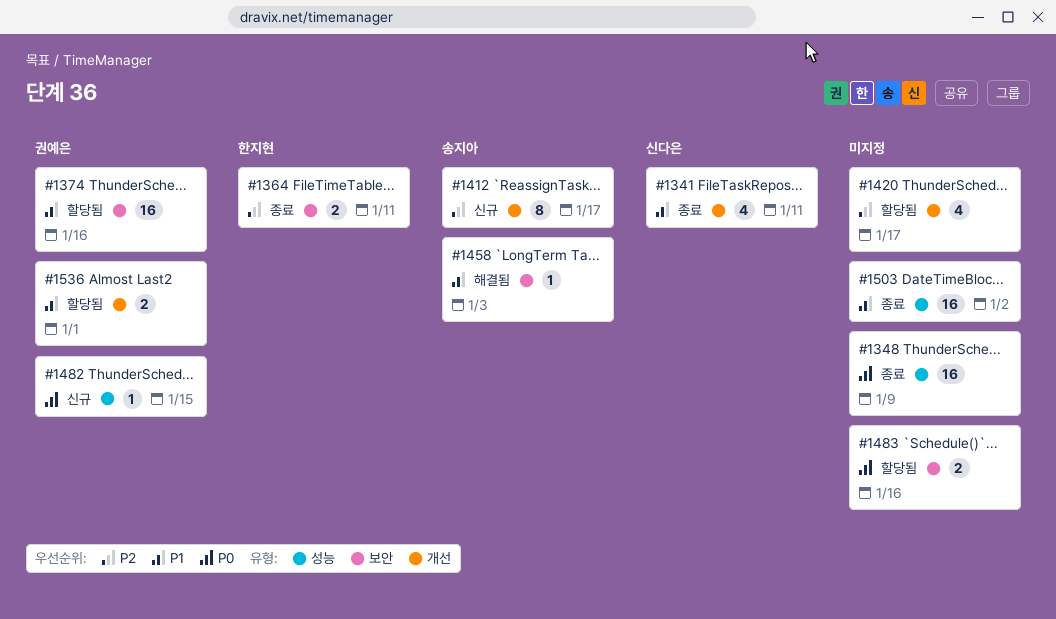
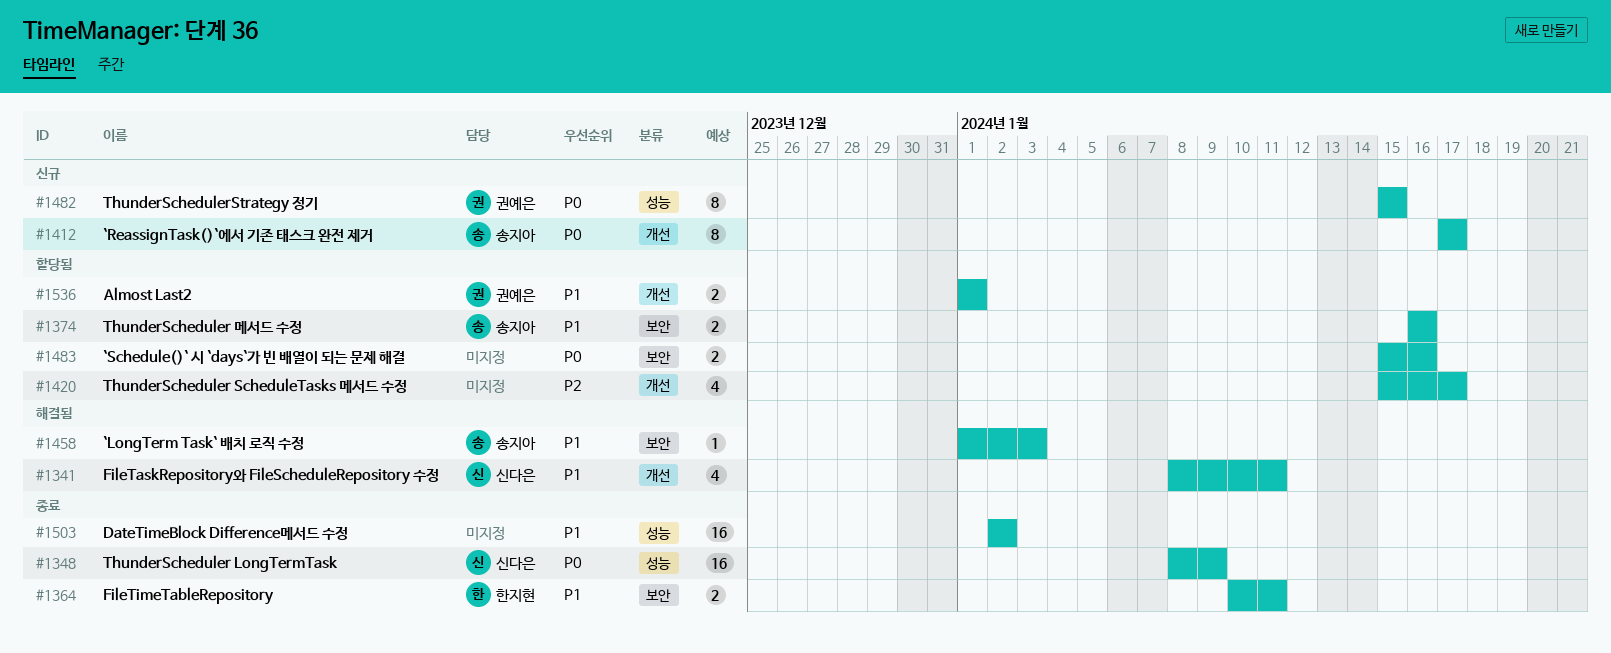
#1341, status: 종료 -> 해결됨
#1348, owner: none -> 신다은
#1364, priority: P2 -> P1
#1374, owner: 권예은 -> 송지아
#1374, estimate: 16 -> 2
#1412, priority: P2 -> P0
#1482, estimate: 1 -> 8

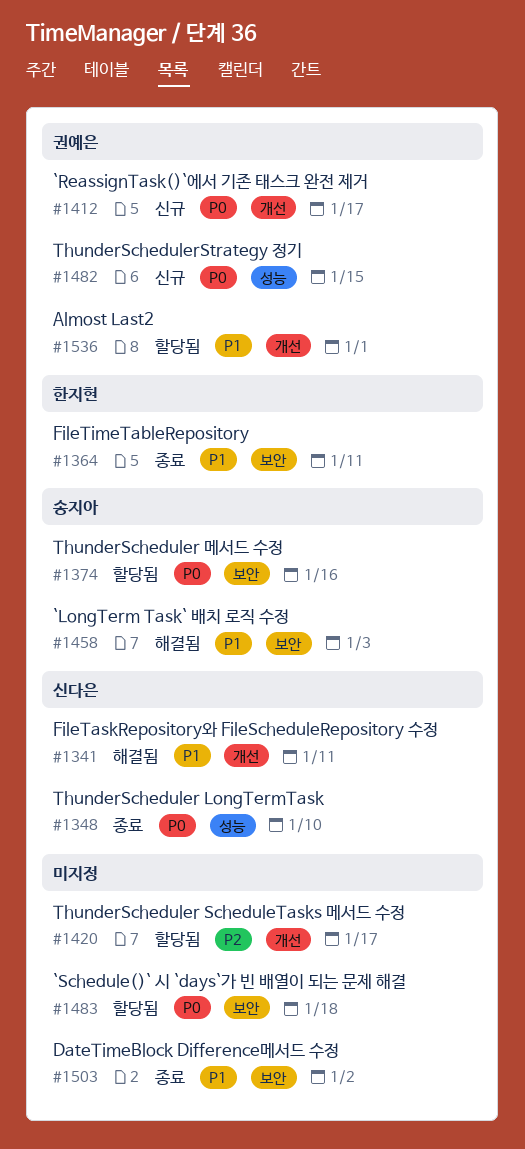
#1348, due: Jan 9 -> Jan 10
#1374, priority: P1 -> P0
#1412, owner: 송지아 -> 권예은
#1483, due: Jan 16 -> Jan 18
#1503, label: 성능 -> 보안

